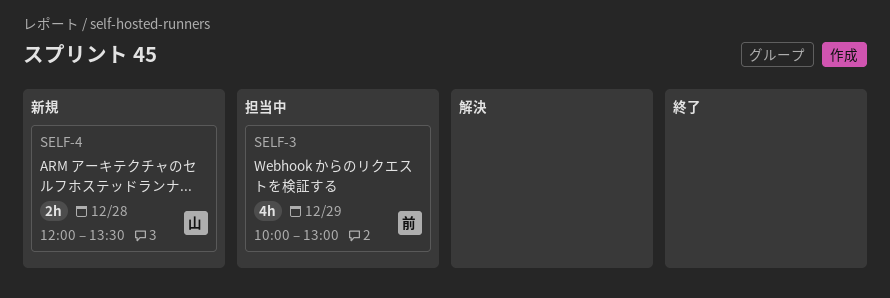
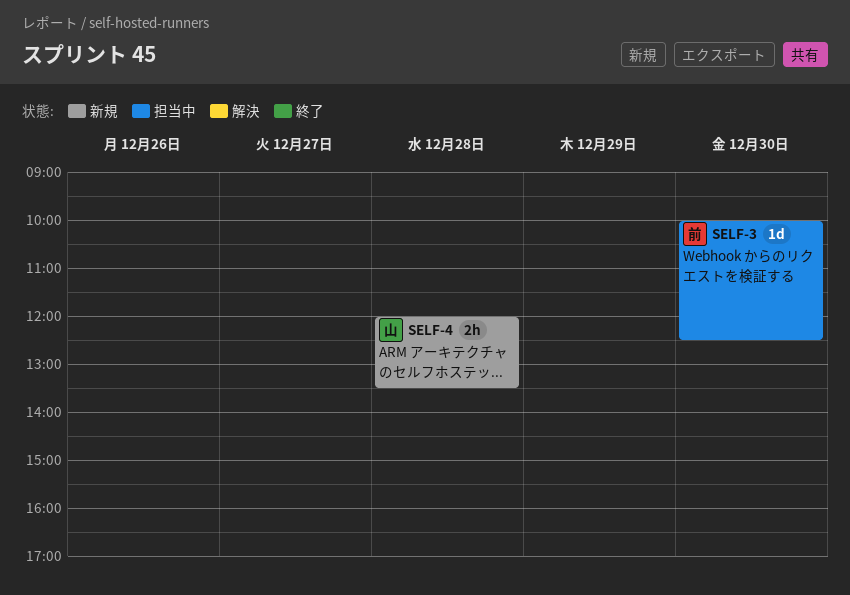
SELF-3, estimate: 4h -> 1d
SELF-3, day: Dec 29 -> Dec 30
SELF-3, ends: 13:00 -> 12:30

